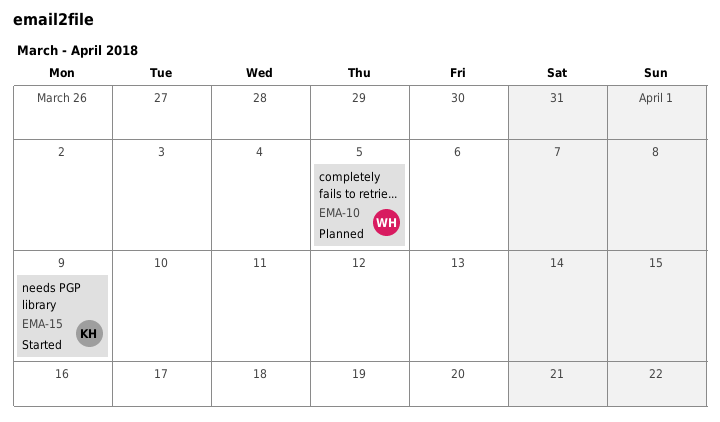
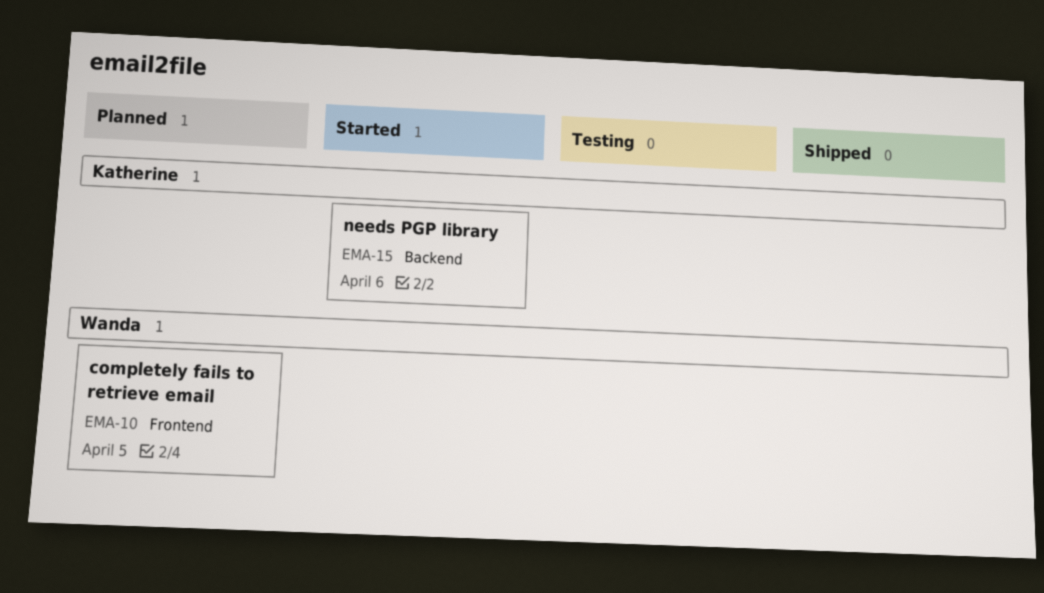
EMA-15, due: Apr 9 -> Apr 6

